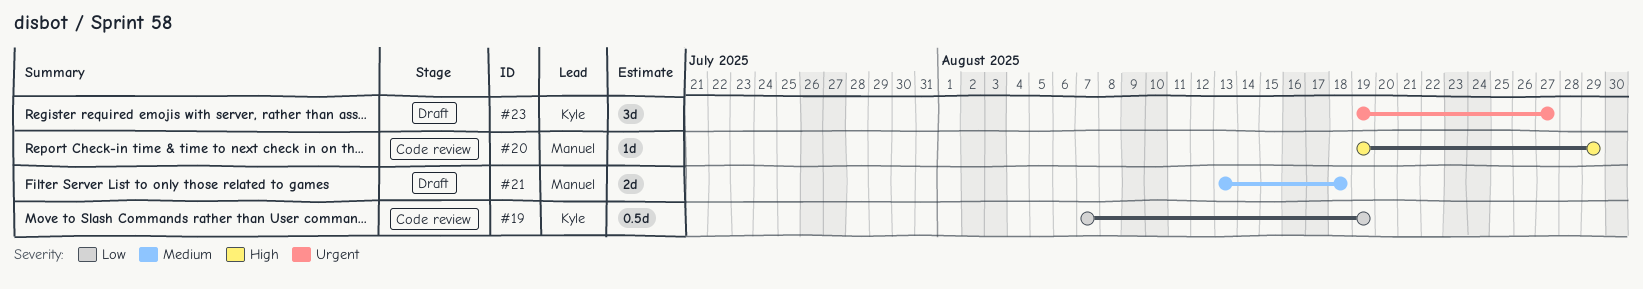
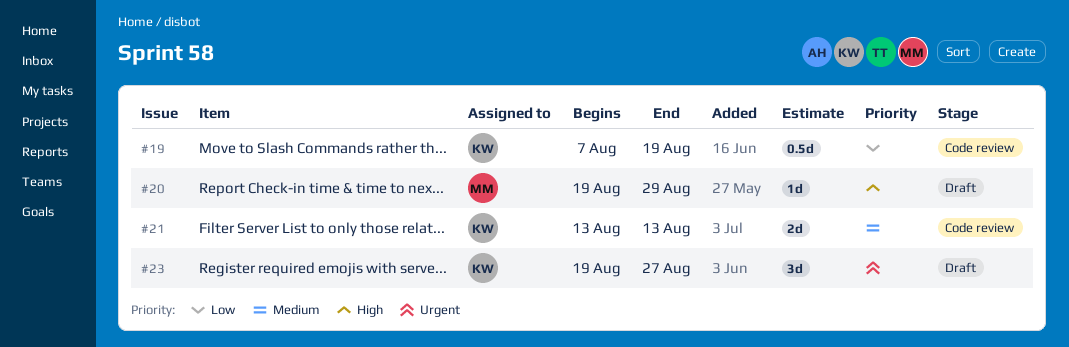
#20, status: Code review -> Draft
#21, status: Draft -> Code review
#21, owner: Manuel -> Kyle
#21, due: Aug 18 -> Aug 13

